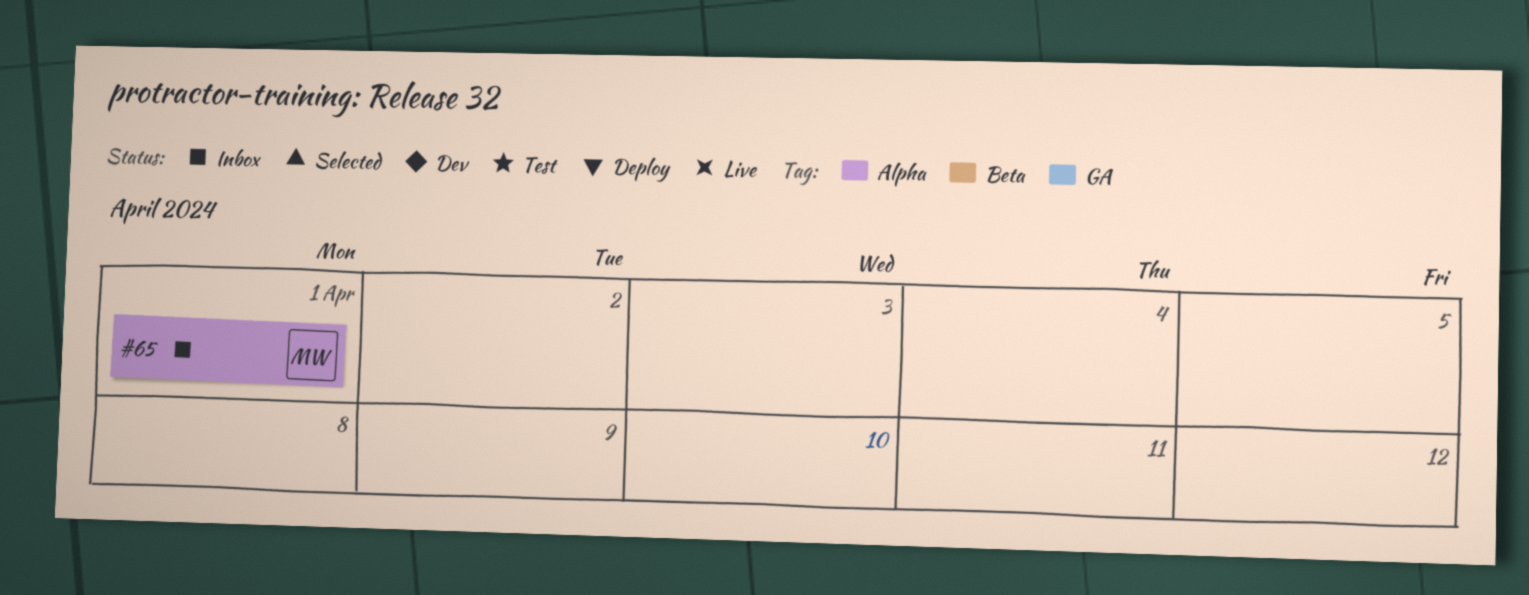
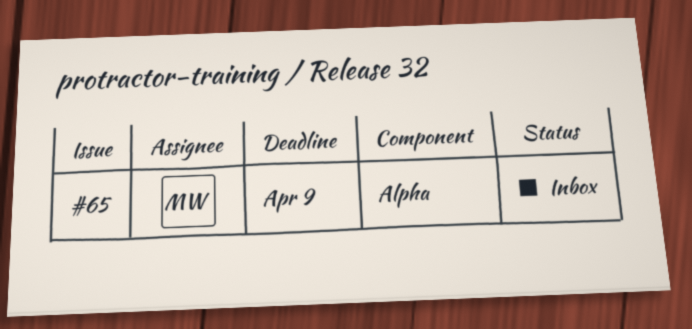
#65, due: Apr 1 -> Apr 9

